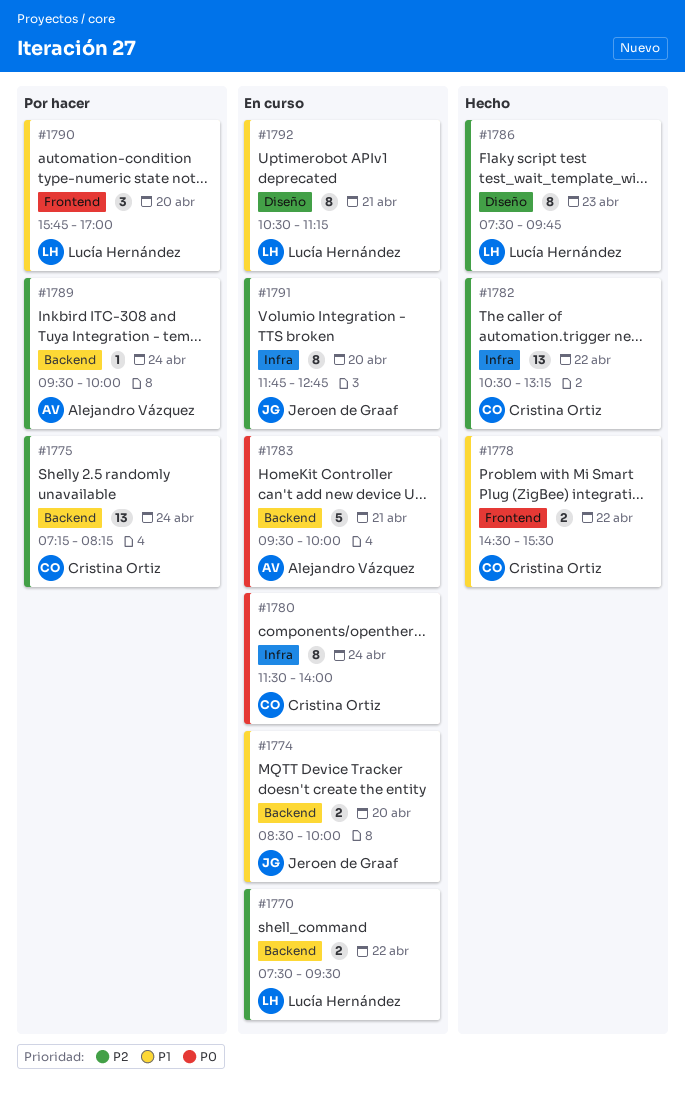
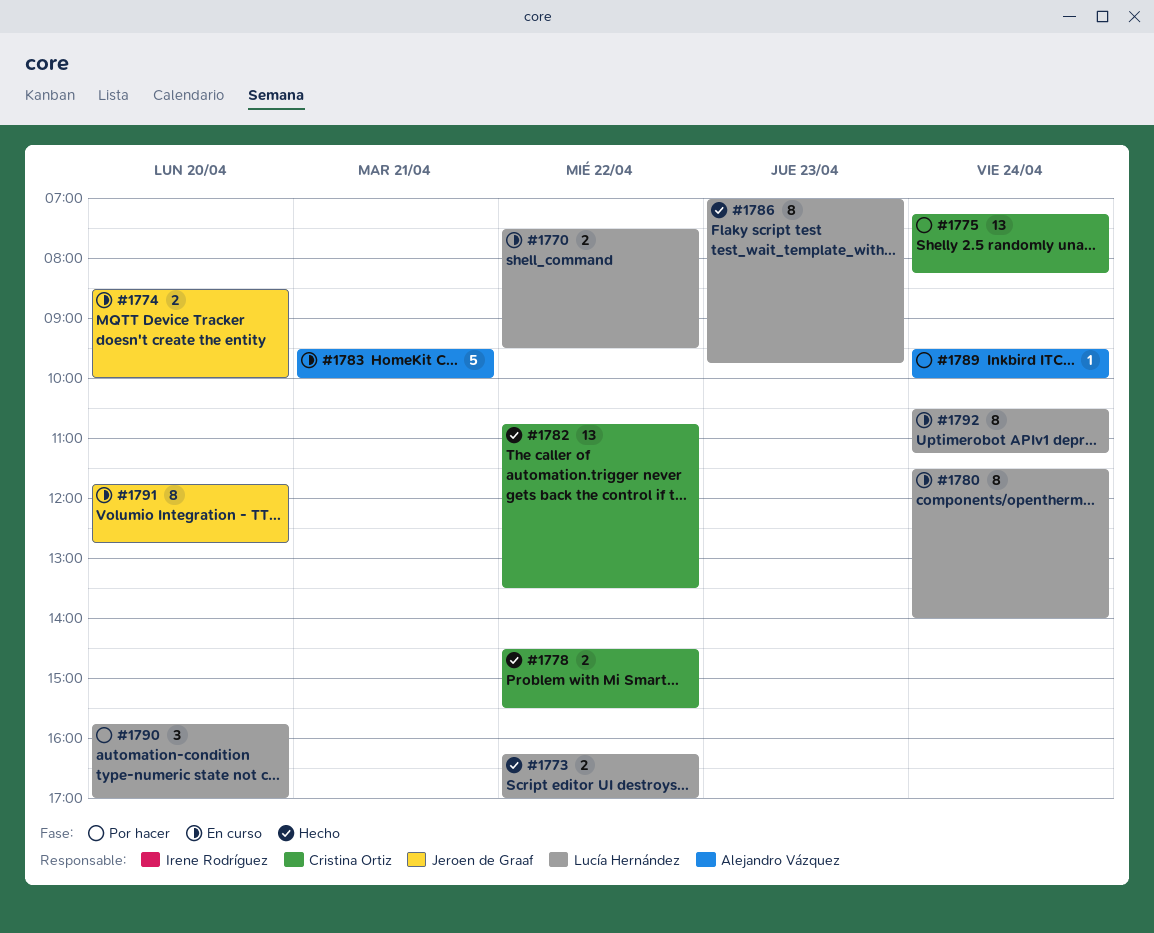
#1773: none -> present
#1780, owner: Cristina Ortiz -> Lucía Hernández
#1782, begins: 10:30 -> 10:45
#1782, ends: 13:15 -> 13:30
#1786, begins: 07:30 -> 07:00
#1792, day: Apr 21 -> Apr 24

